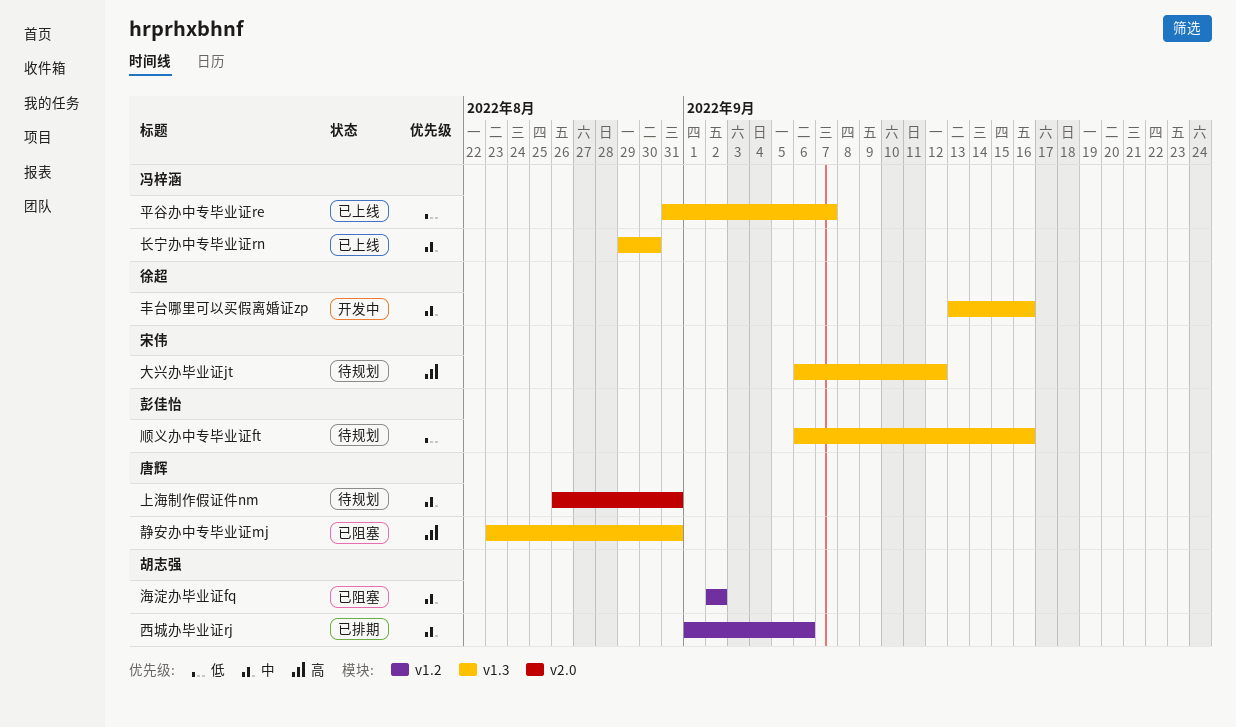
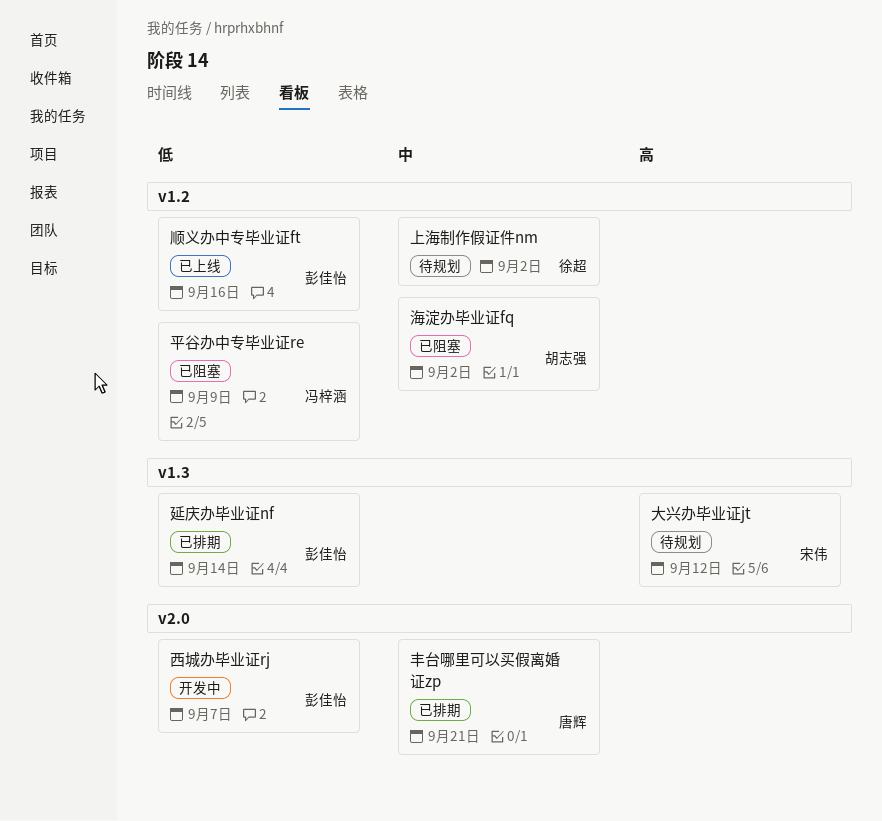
上海制作假证件nm, owner: 唐辉 -> 徐超
上海制作假证件nm, label: v2.0 -> v1.2
上海制作假证件nm, due: Aug 31 -> Sep 2
丰台哪里可以买假离婚证zp, status: 开发中 -> 已排期
丰台哪里可以买假离婚证zp, owner: 徐超 -> 唐辉
丰台哪里可以买假离婚证zp, label: v1.3 -> v2.0
丰台哪里可以买假离婚证zp, due: Sep 16 -> Sep 21
平谷办中专毕业证re, status: 已上线 -> 已阻塞
平谷办中专毕业证re, label: v1.3 -> v1.2
平谷办中专毕业证re, due: Sep 7 -> Sep 9
延庆办毕业证nf: none -> present
西城办毕业证rj, status: 已排期 -> 开发中
西城办毕业证rj, owner: 胡志强 -> 彭佳怡
西城办毕业证rj, priority: 中 -> 低
西城办毕业证rj, label: v1.2 -> v2.0
西城办毕业证rj, due: Sep 6 -> Sep 7
长宁办中专毕业证rn: present -> none
静安办中专毕业证mj: present -> none
顺义办中专毕业证ft, status: 待规划 -> 已上线
顺义办中专毕业证ft, label: v1.3 -> v1.2

